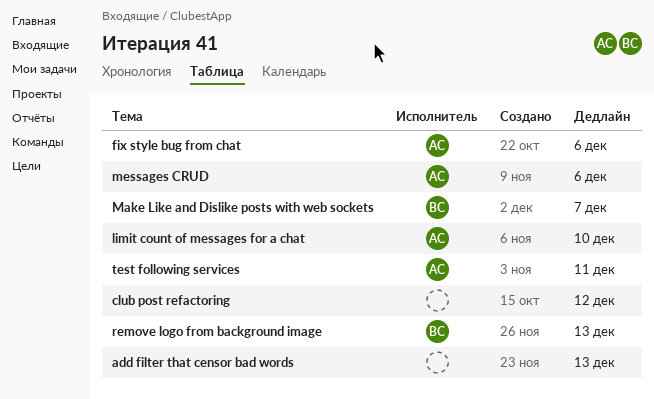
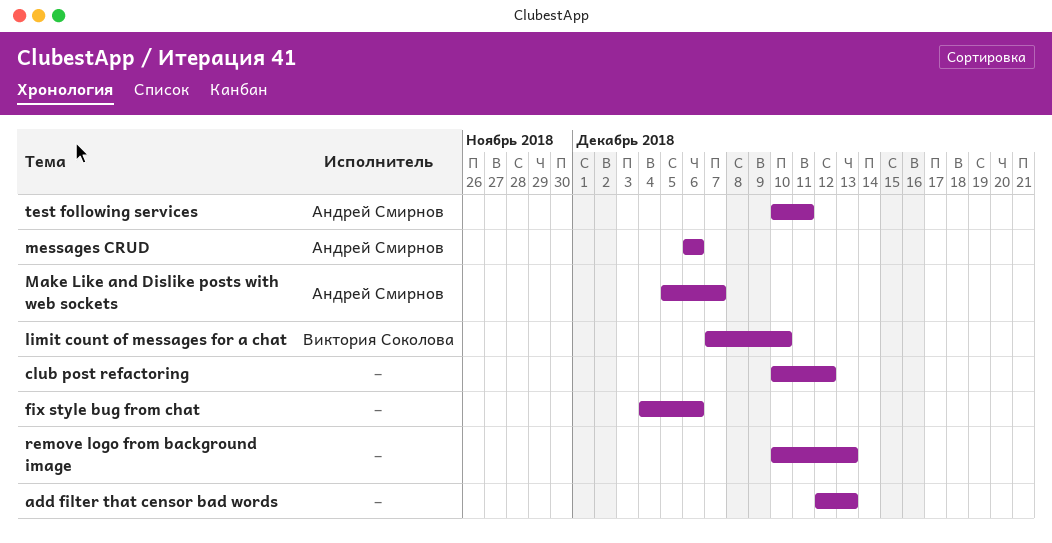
fix style bug from chat, owner: Андрей Смирнов -> none
limit count of messages for a chat, owner: Андрей Смирнов -> Виктория Соколова
Make Like and Dislike posts with web sockets, owner: Виктория Соколова -> Андрей Смирнов
remove logo from background image, owner: Виктория Соколова -> none

